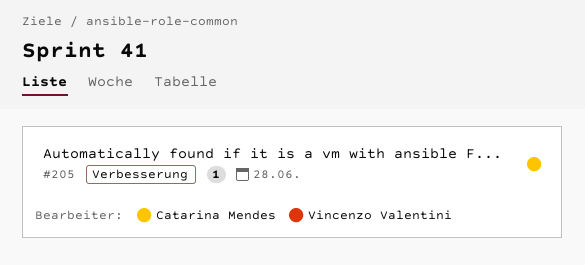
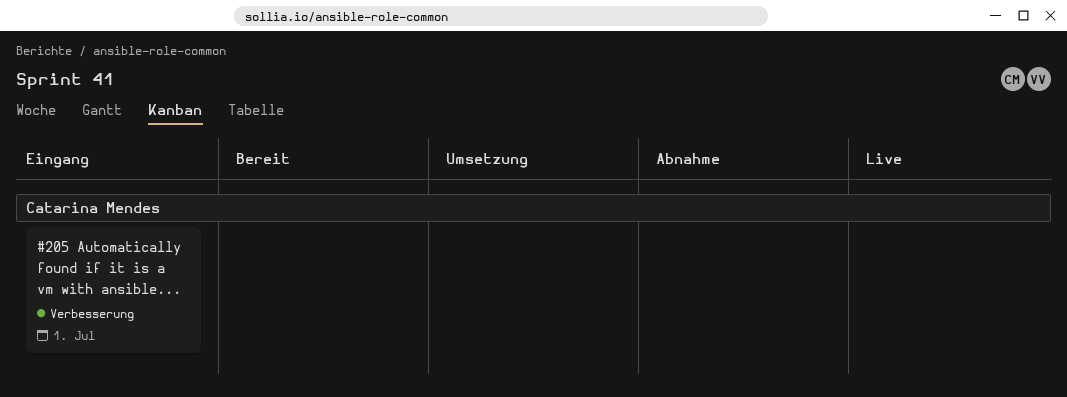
#205, due: Jun 28 -> Jul 1

